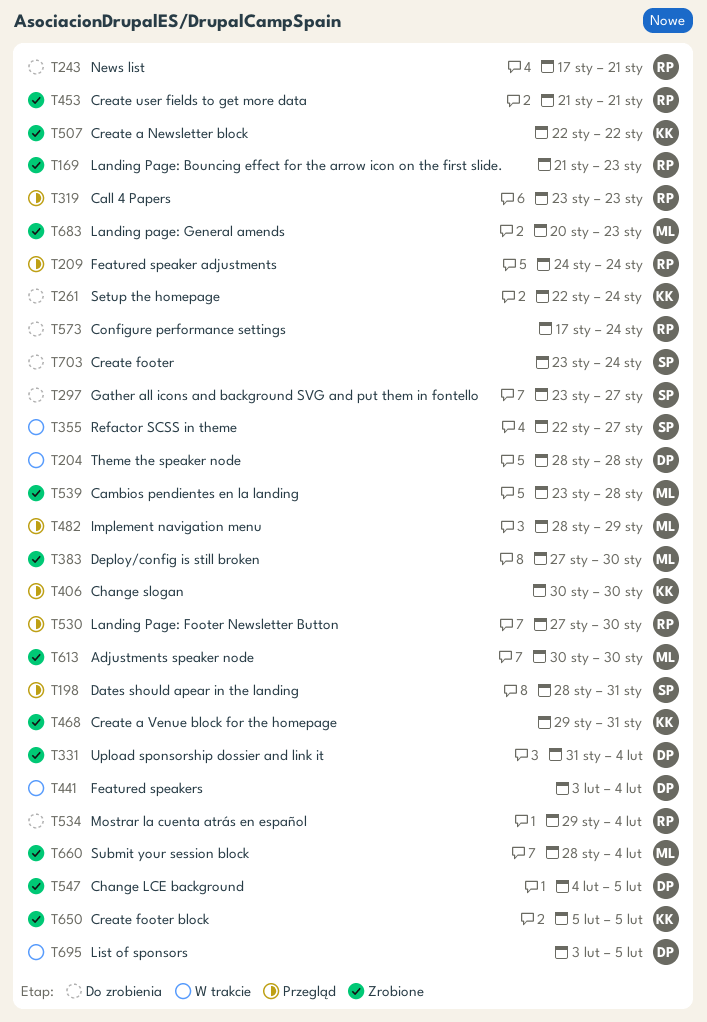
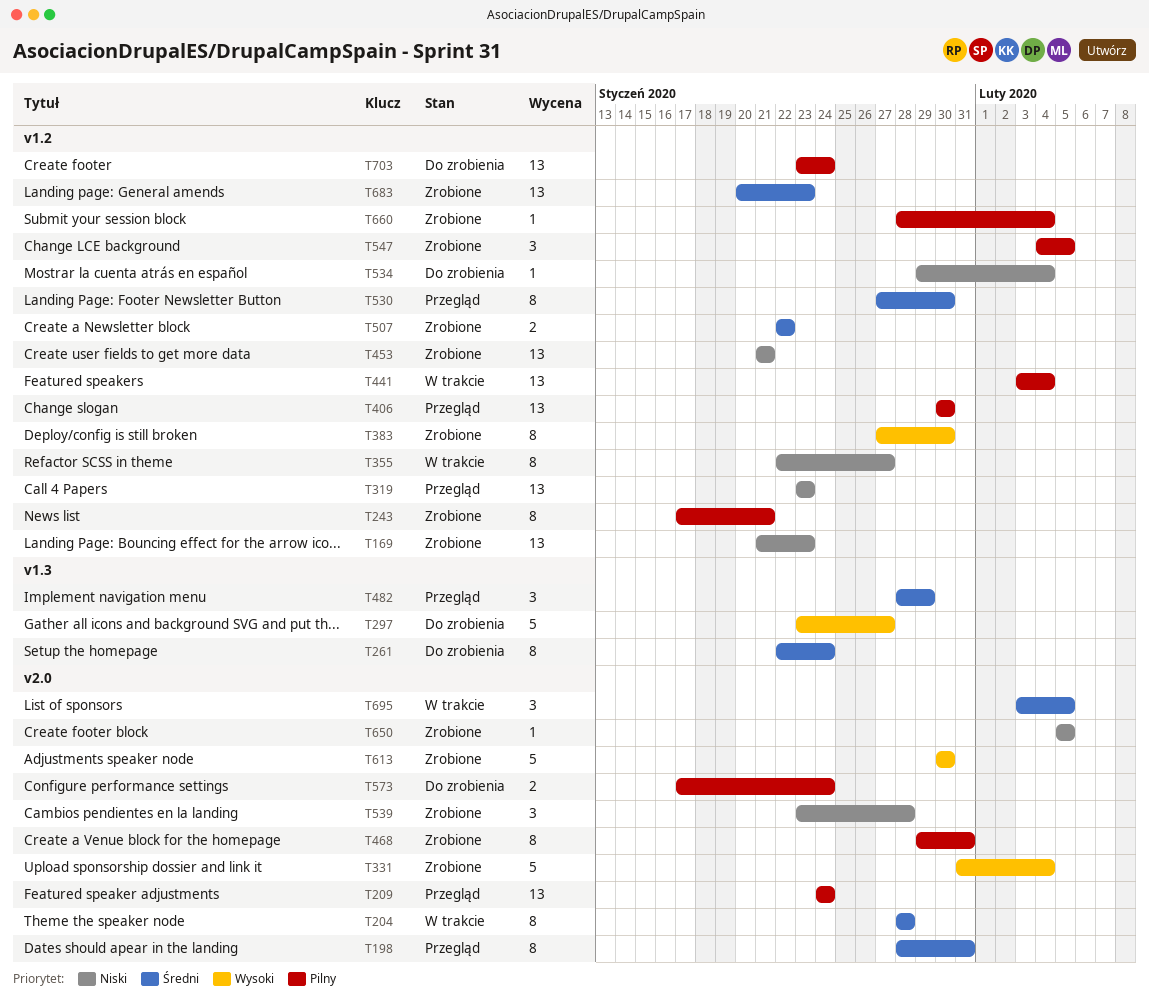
T243, status: Do zrobienia -> Zrobione

